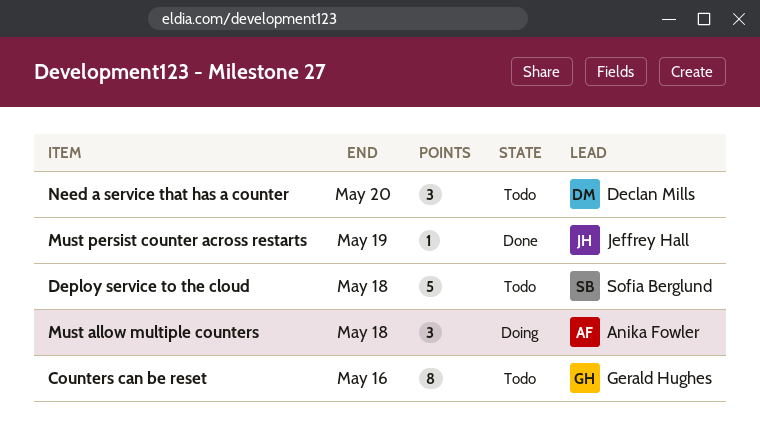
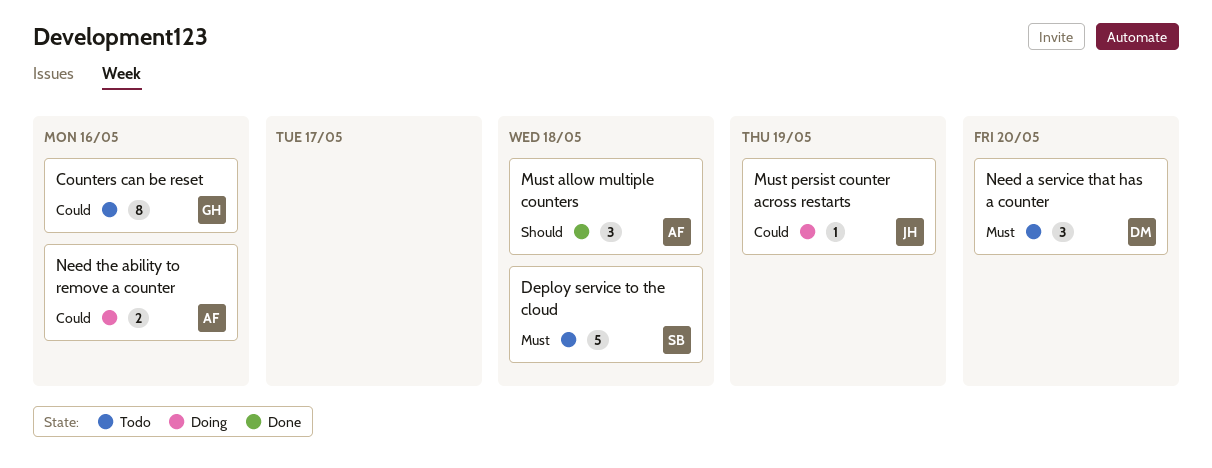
Must allow multiple counters, status: Doing -> Done
Must persist counter across restarts, status: Done -> Doing
Need the ability to remove a counter: none -> present

